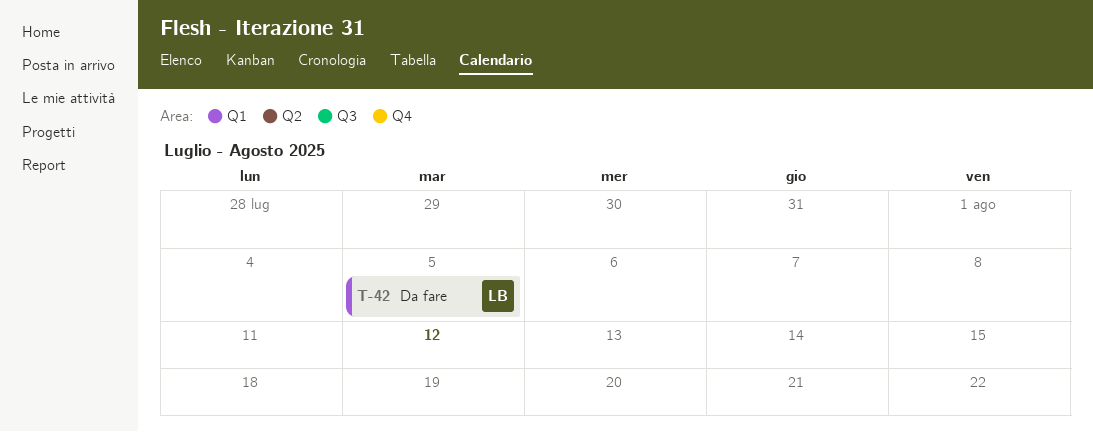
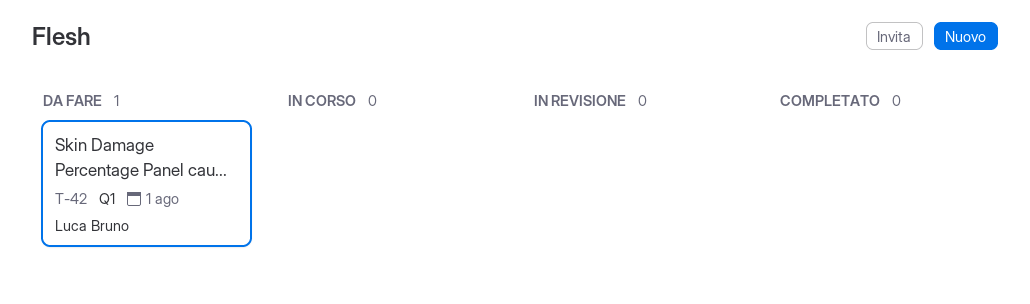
T-42, due: Aug 5 -> Aug 1

